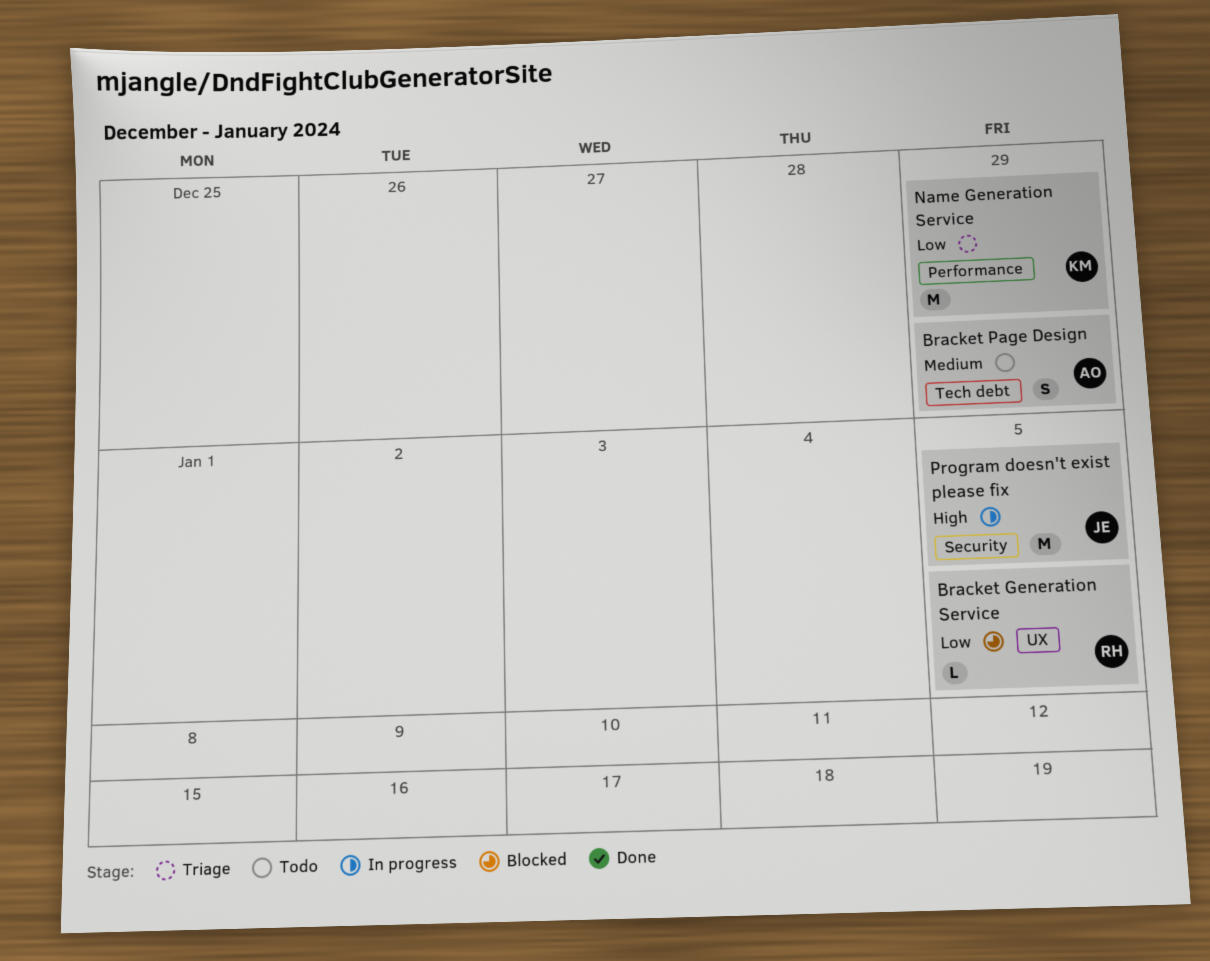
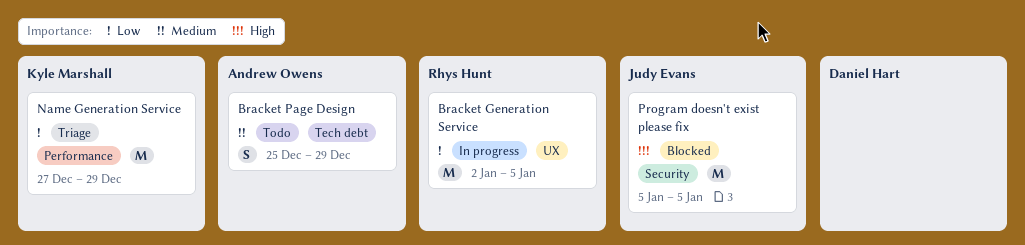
Bracket Generation Service, status: Blocked -> In progress
Bracket Generation Service, estimate: L -> M
Program doesn't exist please fix, status: In progress -> Blocked

